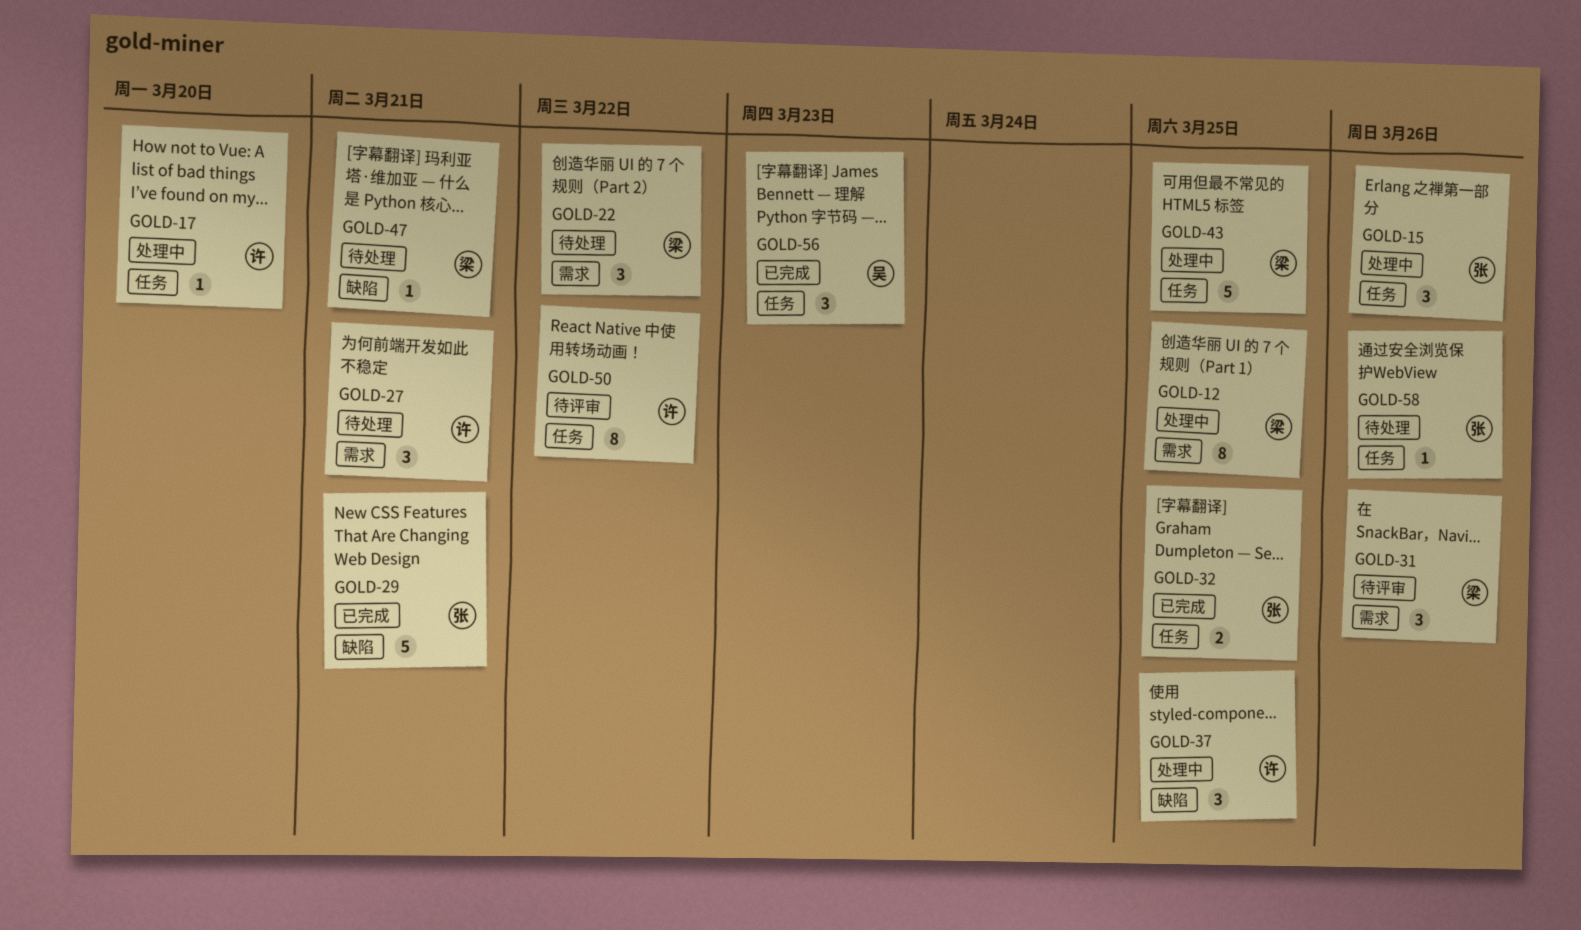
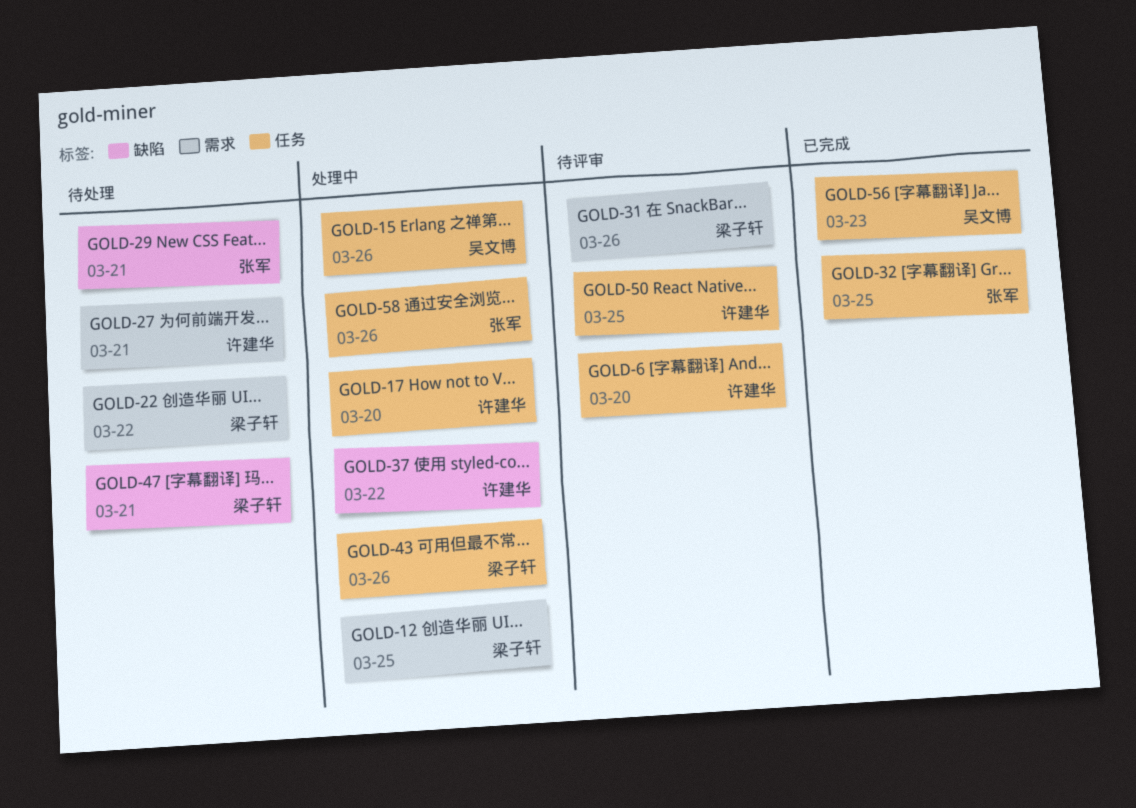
GOLD-6: none -> present
GOLD-15, owner: 张军 -> 吴文博
GOLD-29, status: 已完成 -> 待处理
GOLD-37, due: Mar 25 -> Mar 22
GOLD-43, due: Mar 25 -> Mar 26
GOLD-50, due: Mar 22 -> Mar 25
GOLD-58, status: 待处理 -> 处理中

